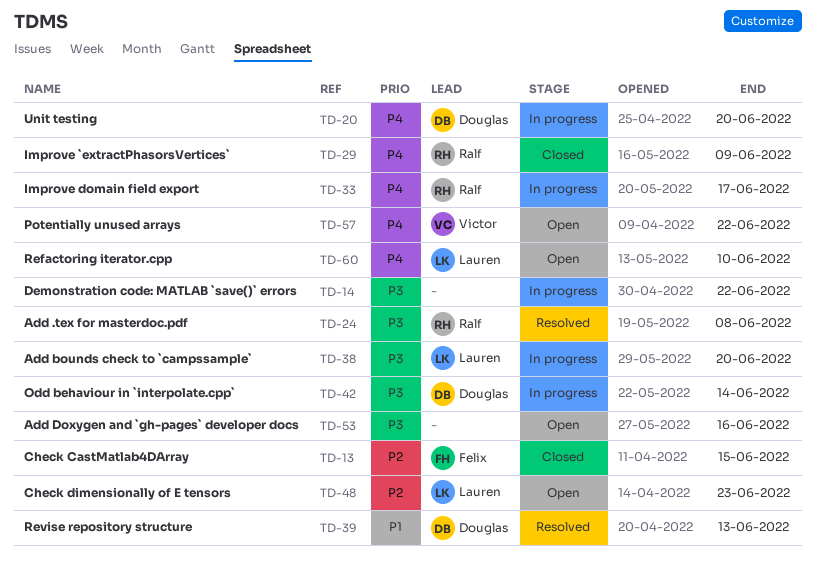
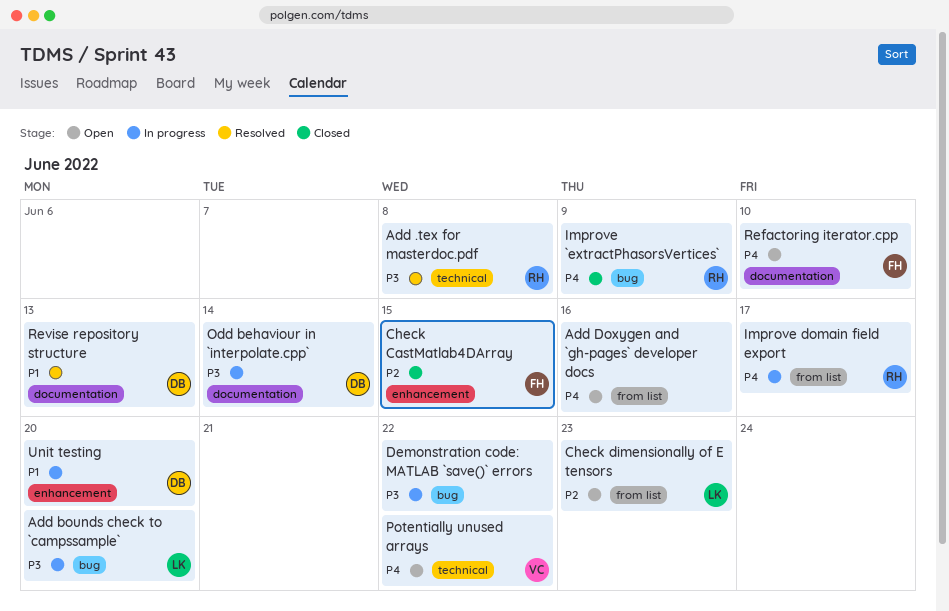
Add Doxygen and `gh-pages` developer docs, priority: P3 -> P4
Refactoring iterator.cpp, owner: Lauren -> Felix
Unit testing, priority: P4 -> P1

